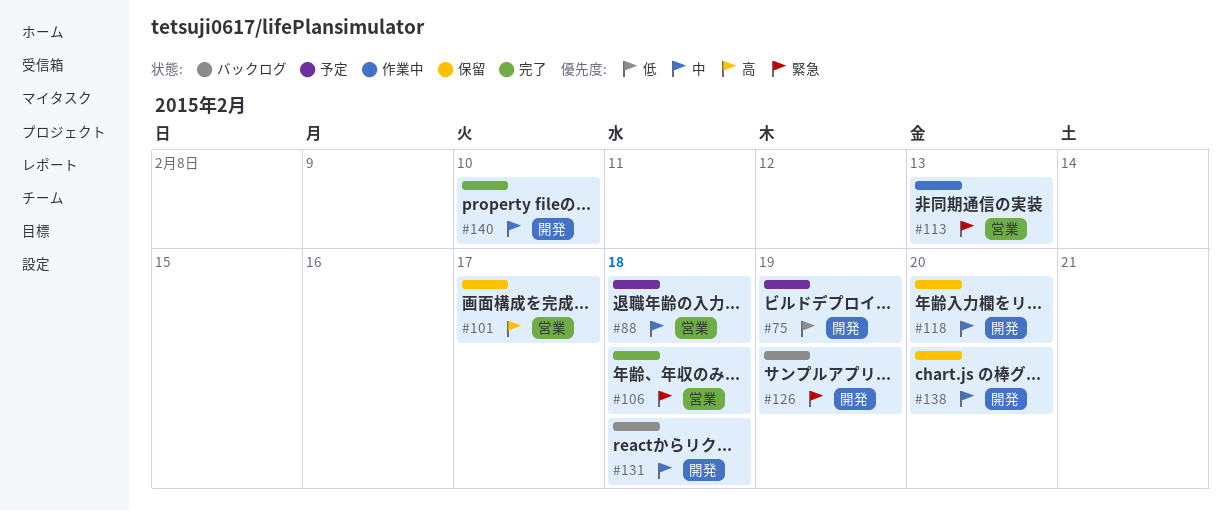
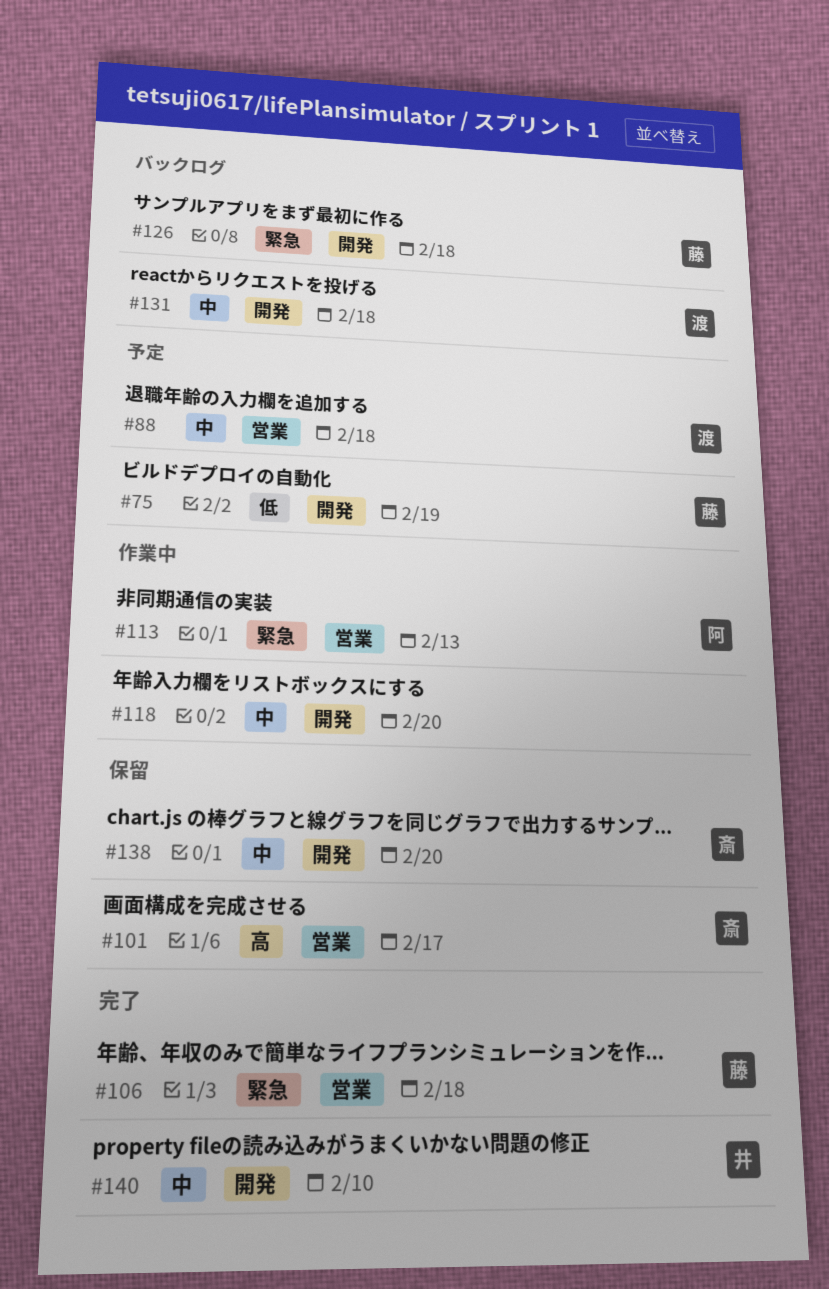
#118, status: 保留 -> 作業中
#126, due: Feb 19 -> Feb 18

